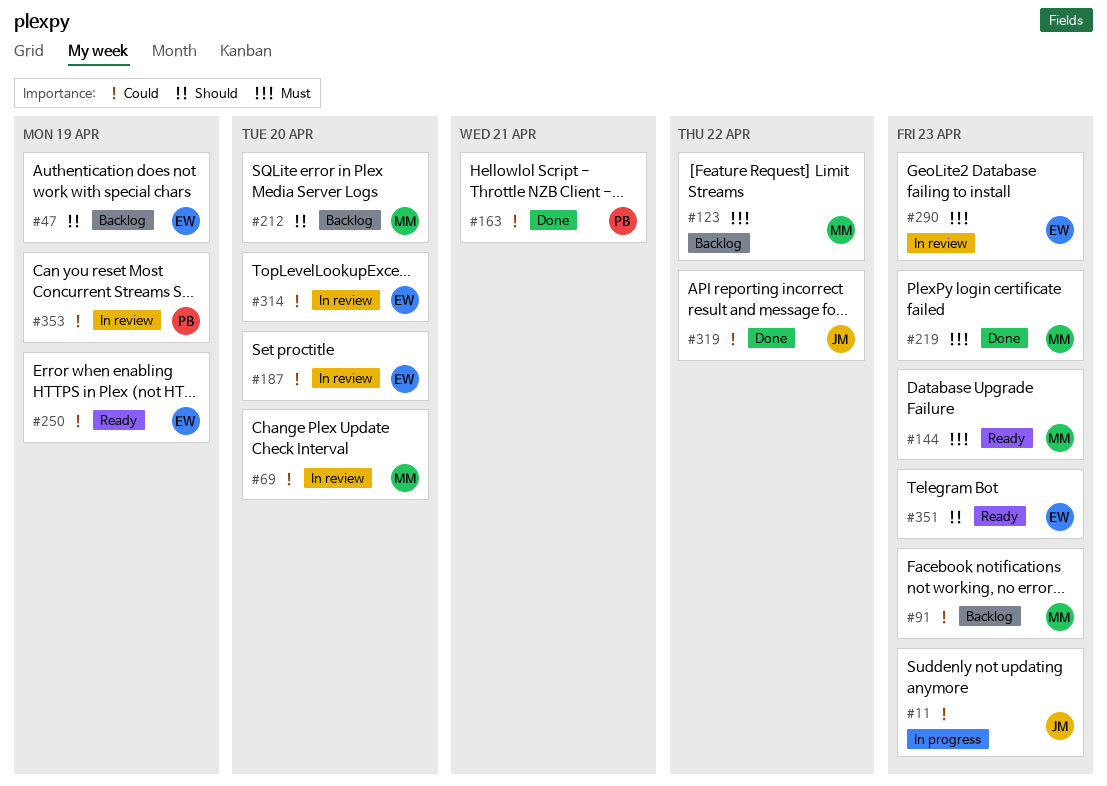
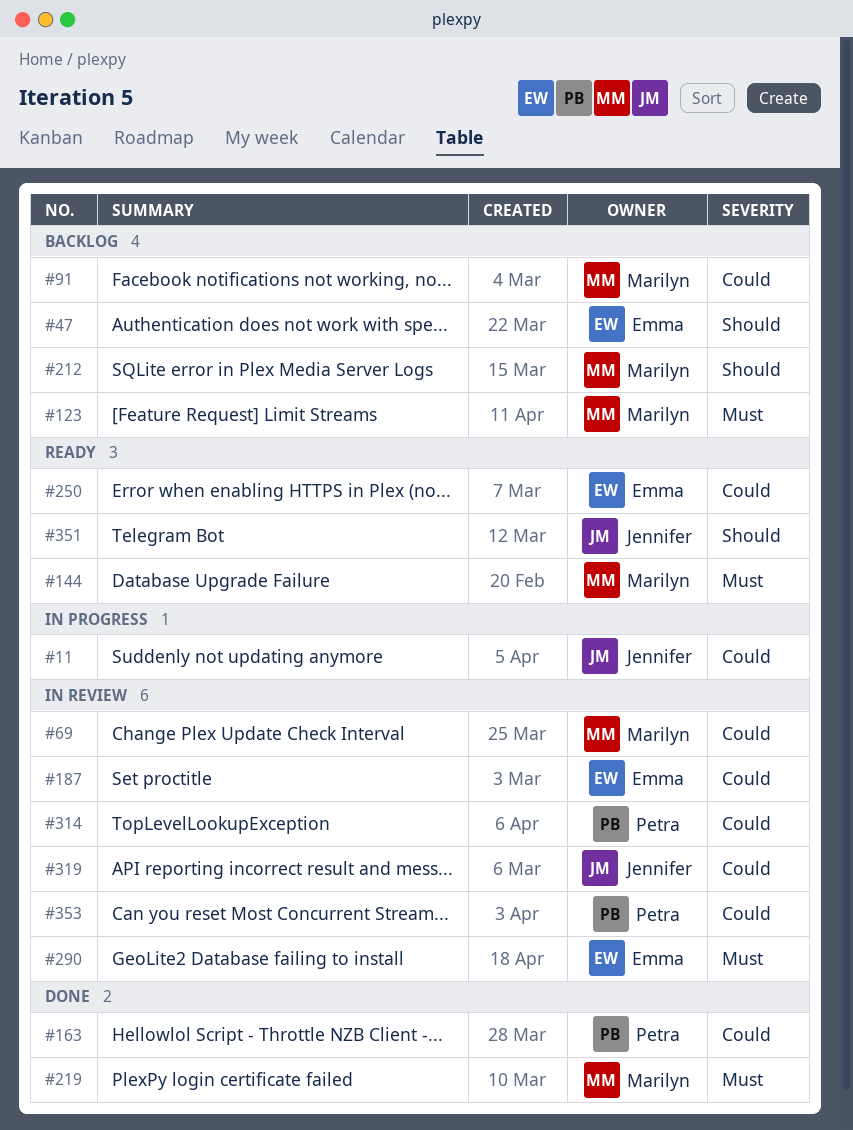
#314, owner: Emma -> Petra
#319, status: Done -> In review
#351, owner: Emma -> Jennifer

